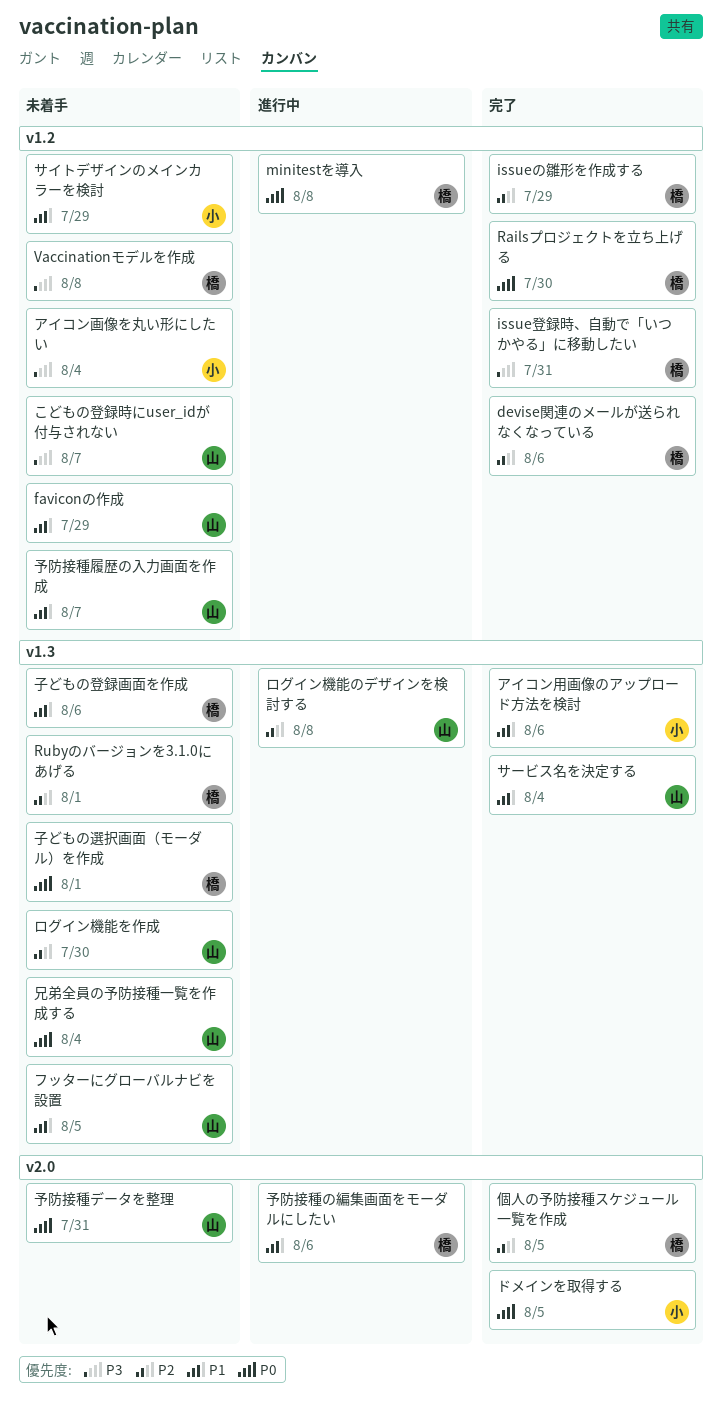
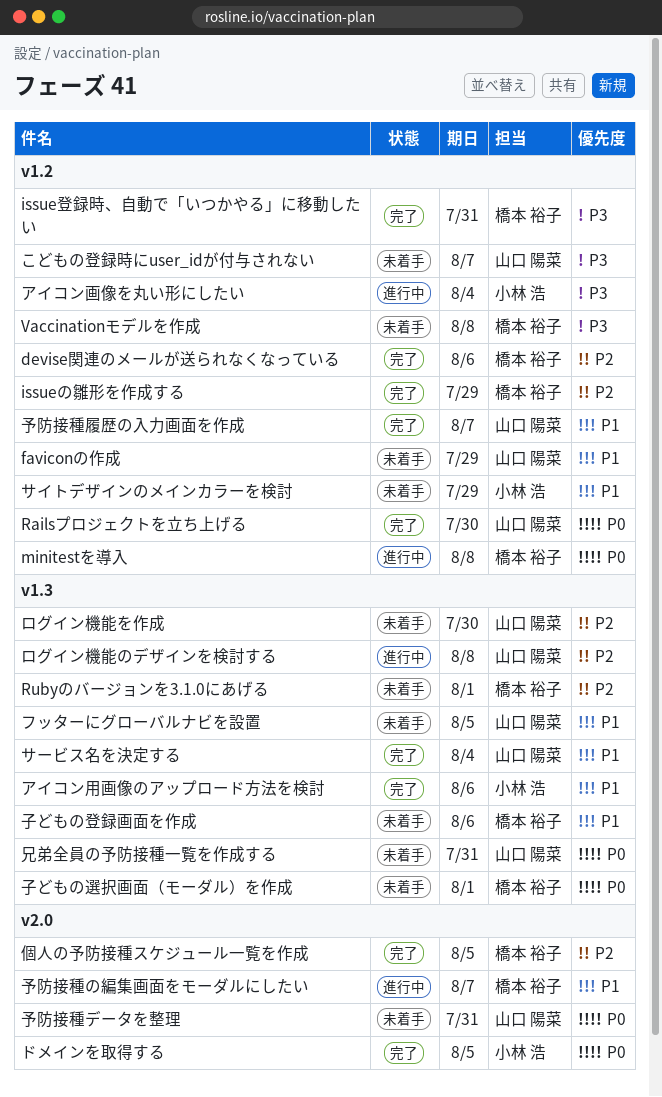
Railsプロジェクトを立ち上げる, owner: 橋本 裕子 -> 山口 陽菜
アイコン画像を丸い形にしたい, status: 未着手 -> 進行中
予防接種の編集画面をモーダルにしたい, due: Aug 6 -> Aug 7
予防接種履歴の入力画面を作成, status: 未着手 -> 完了
兄弟全員の予防接種一覧を作成する, due: Aug 4 -> Jul 31

